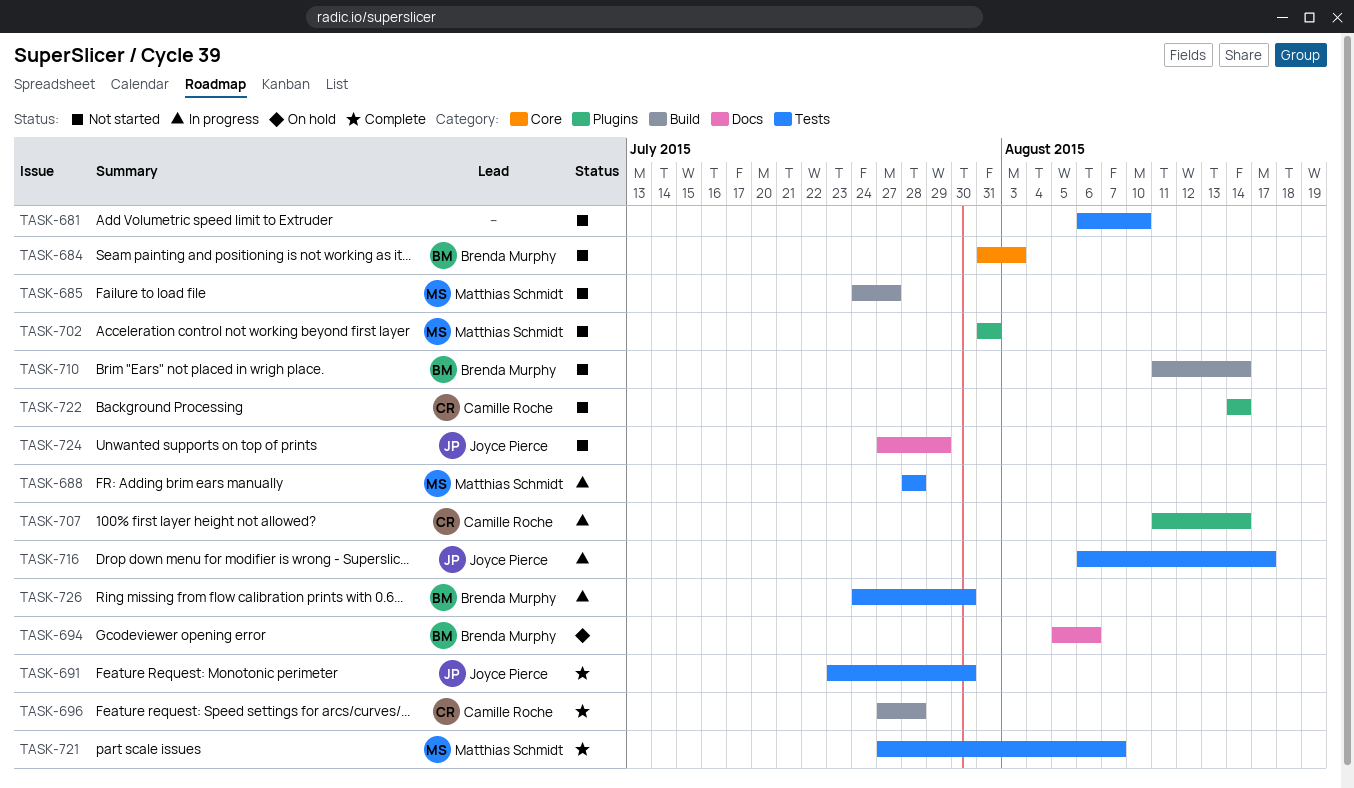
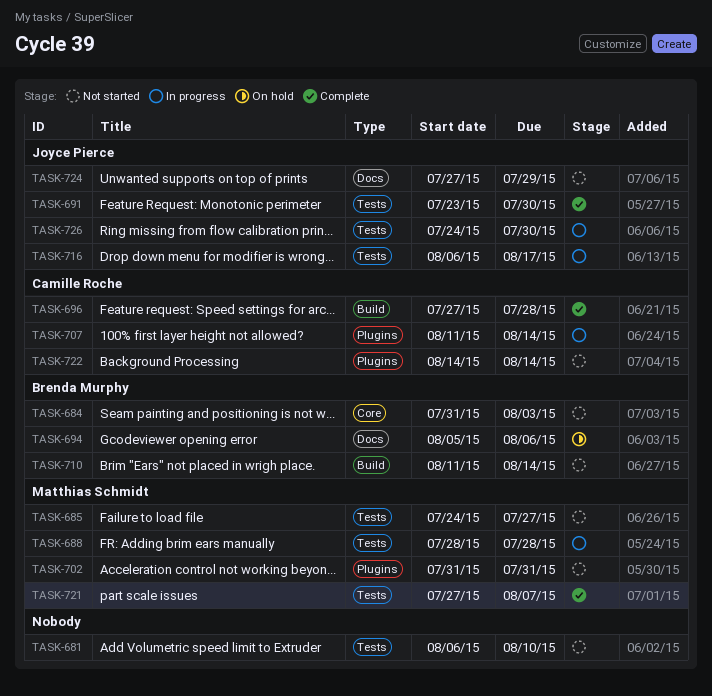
TASK-685, label: Build -> Tests
TASK-726, owner: Brenda Murphy -> Joyce Pierce

